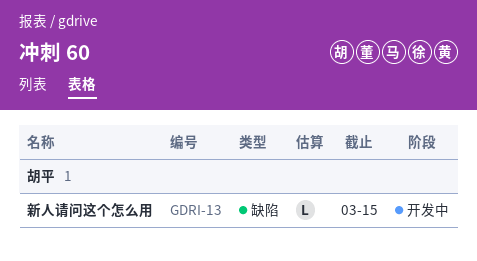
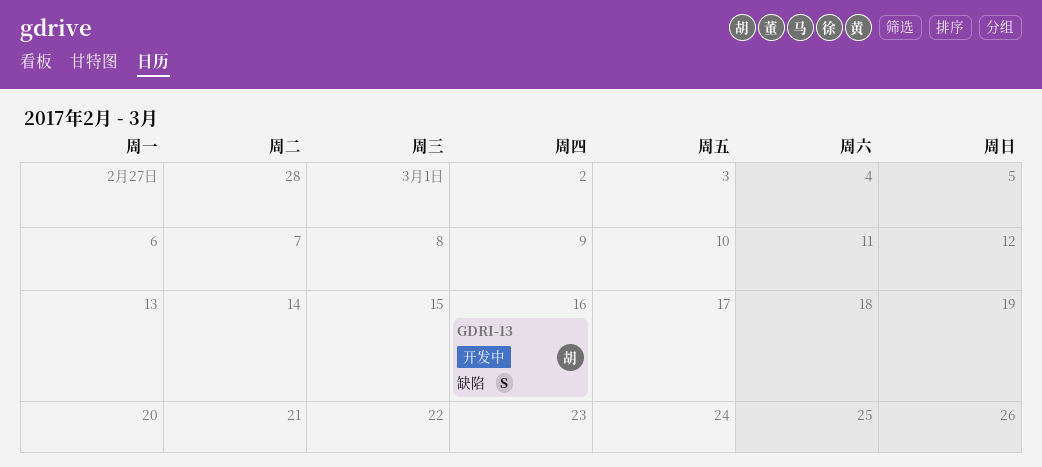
GDRI-13, estimate: L -> S
GDRI-13, due: Mar 15 -> Mar 16

